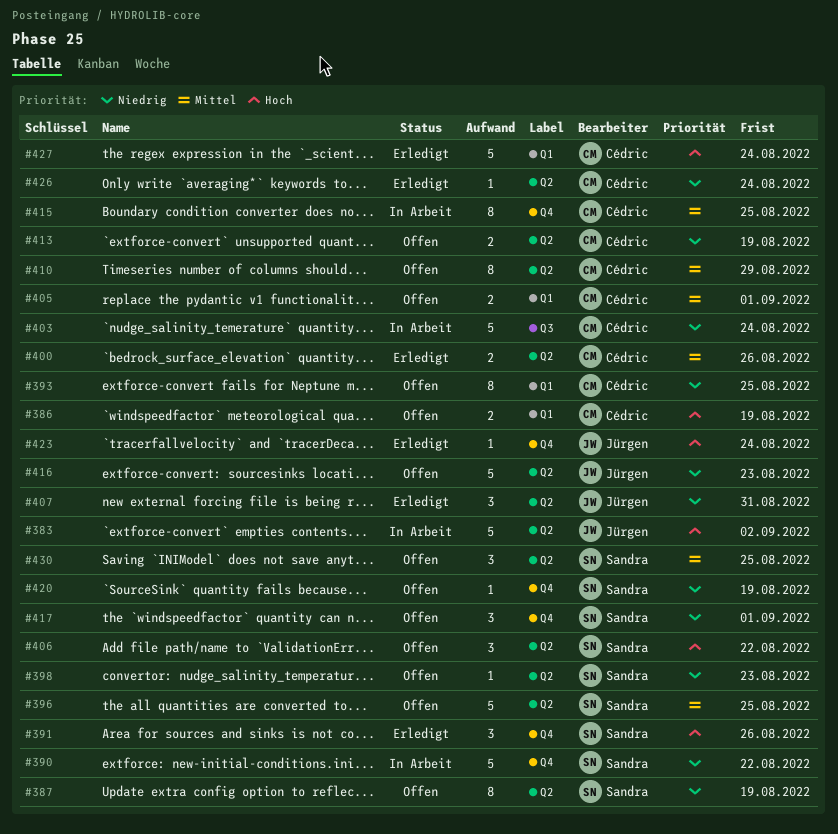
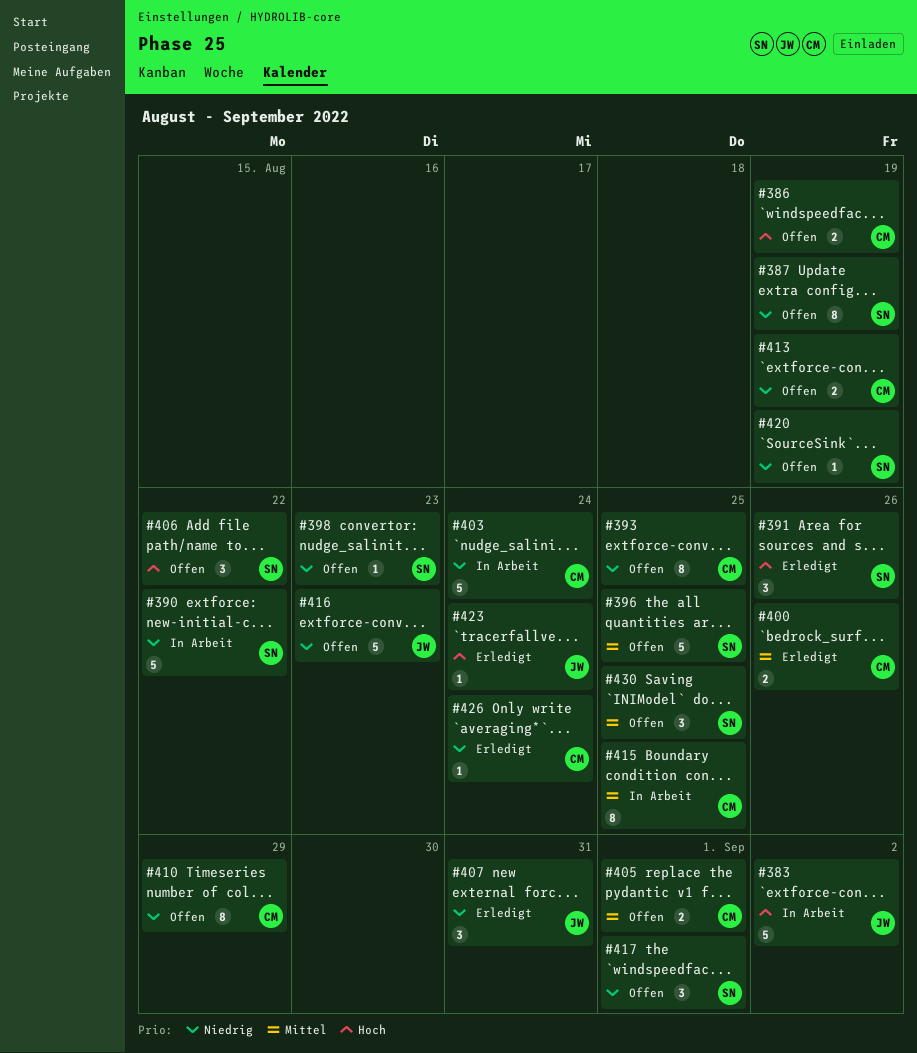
#410, priority: Mittel -> Niedrig
#427: present -> none

